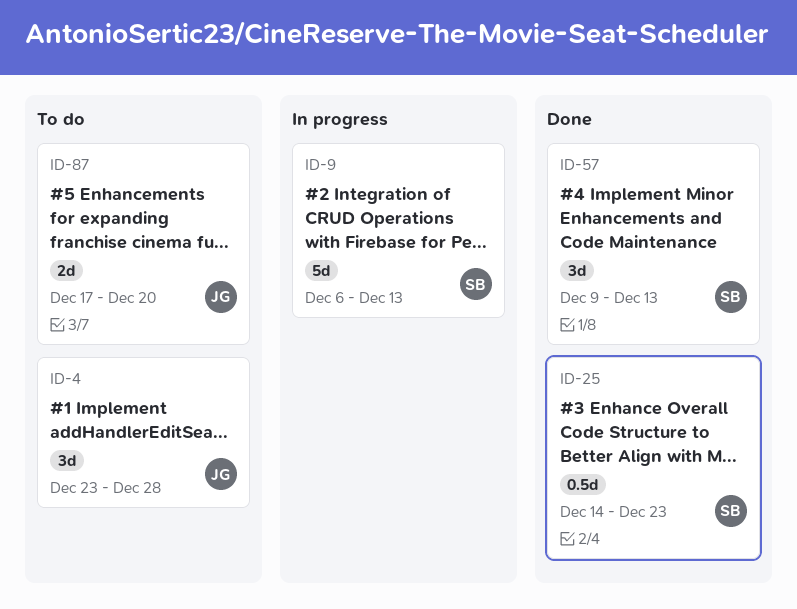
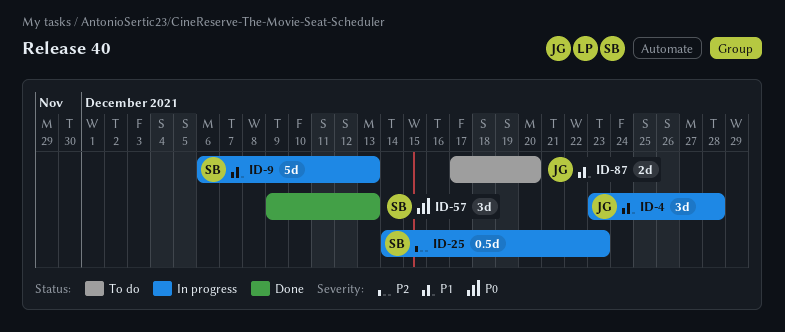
ID-4, status: To do -> In progress
ID-25, status: Done -> In progress

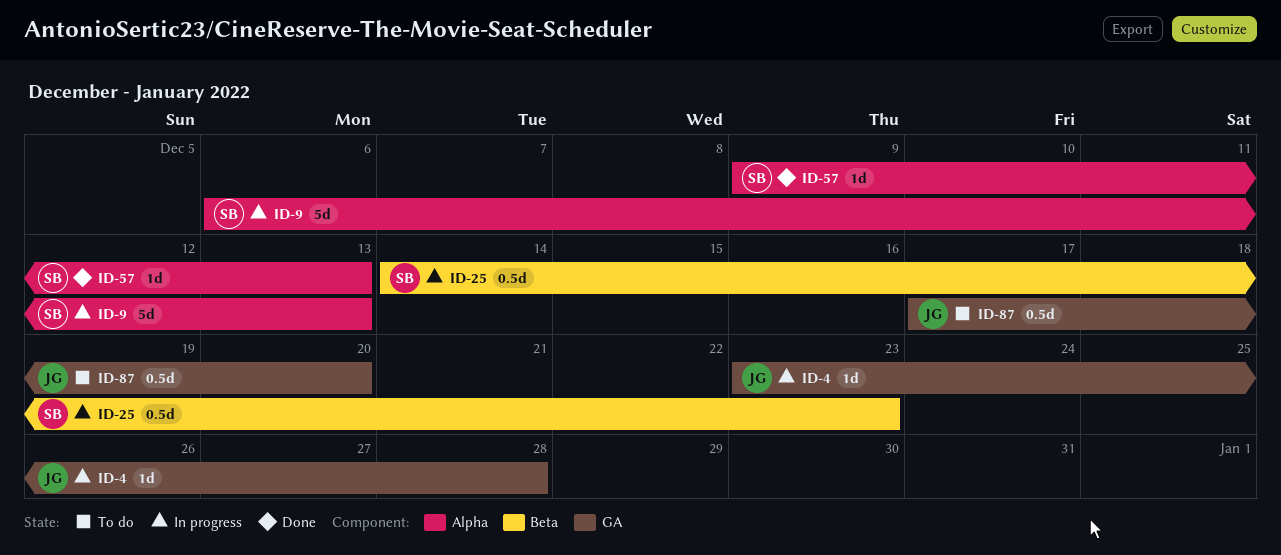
ID-4, estimate: 3d -> 1d
ID-57, estimate: 3d -> 1d
ID-87, estimate: 2d -> 0.5d

